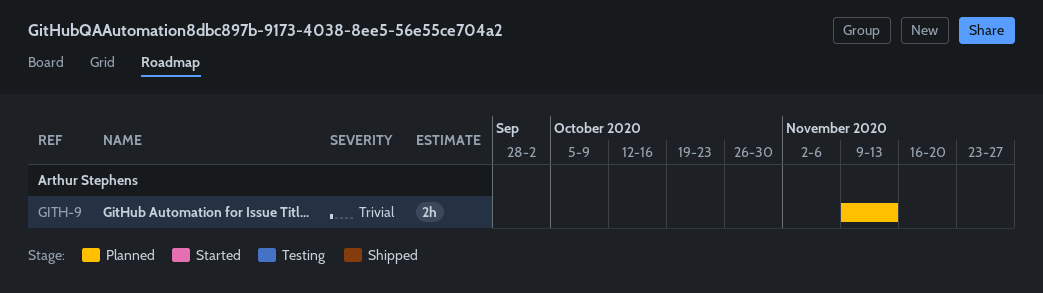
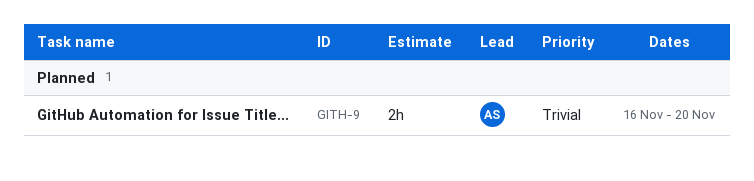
GITH-9, start: Nov 9 -> Nov 16
GITH-9, due: Nov 13 -> Nov 20

